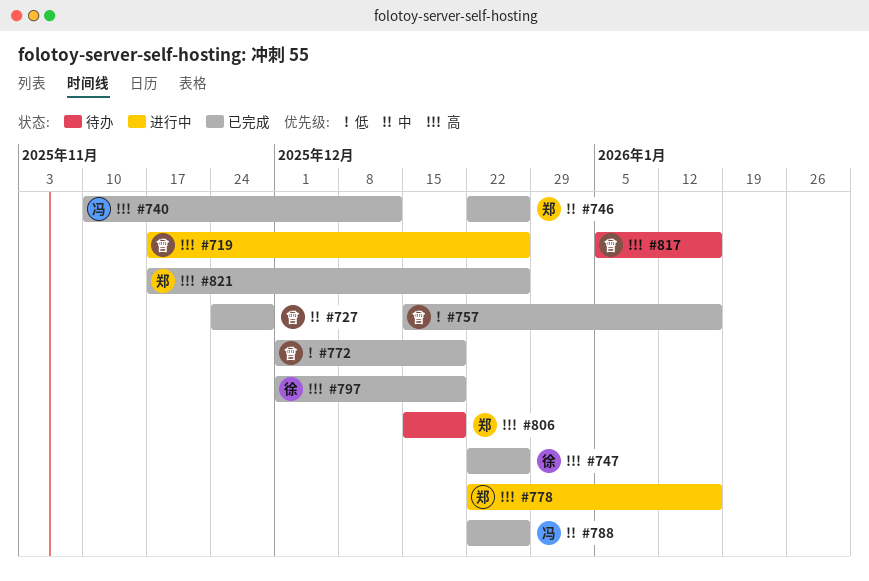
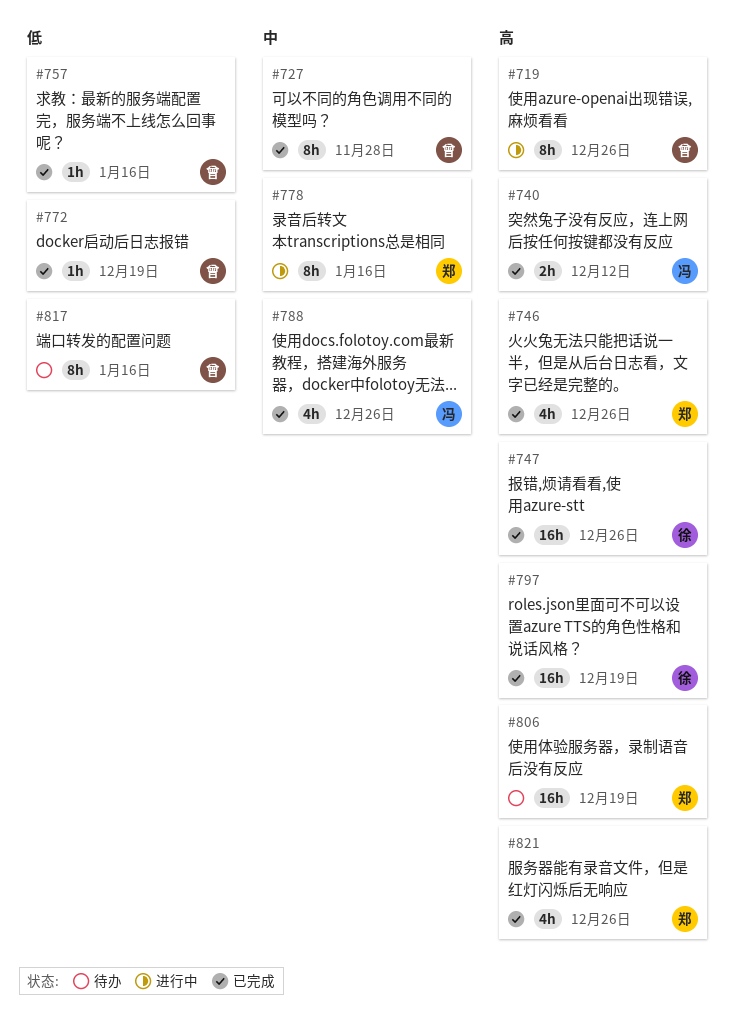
#746, priority: 中 -> 高
#778, priority: 高 -> 中
#817, priority: 高 -> 低

